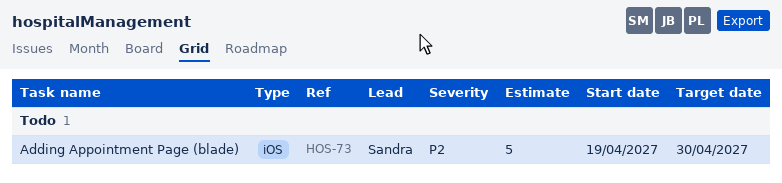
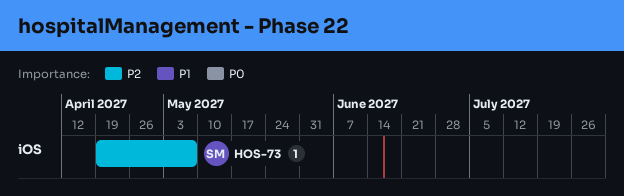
HOS-73, estimate: 5 -> 1
HOS-73, due: Apr 30 -> May 7

